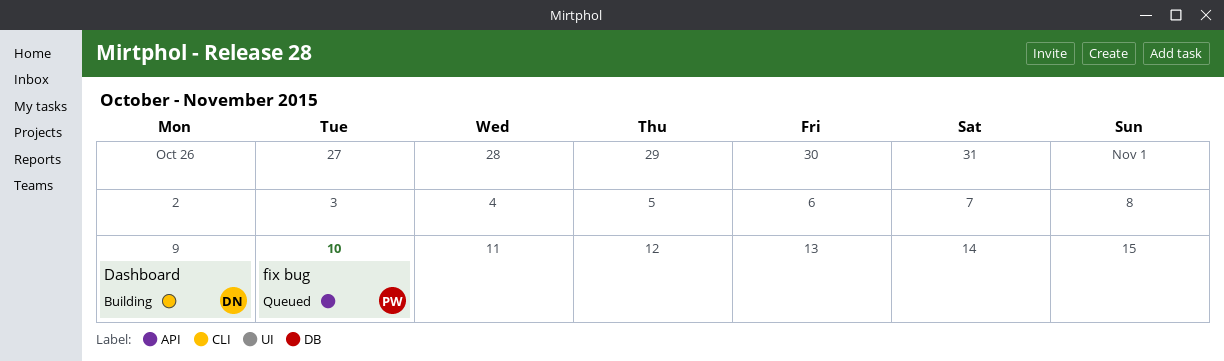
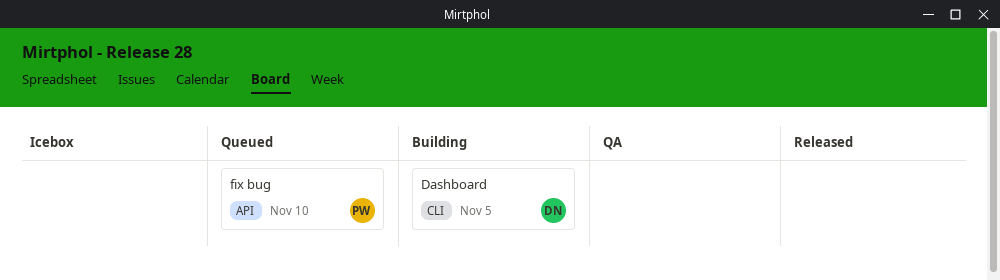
Dashboard, due: Nov 9 -> Nov 5

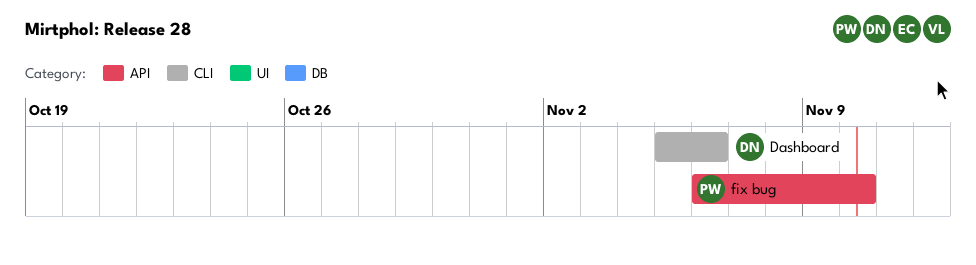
Dashboard, due: Nov 5 -> Nov 6

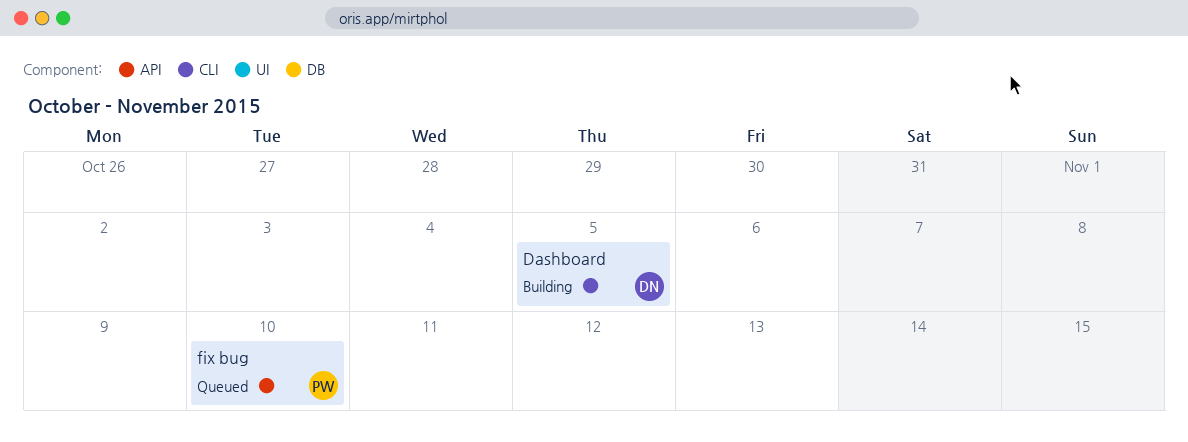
Dashboard, due: Nov 6 -> Nov 5

